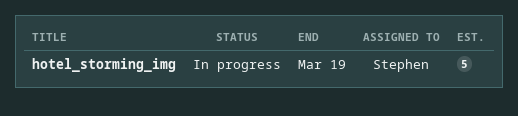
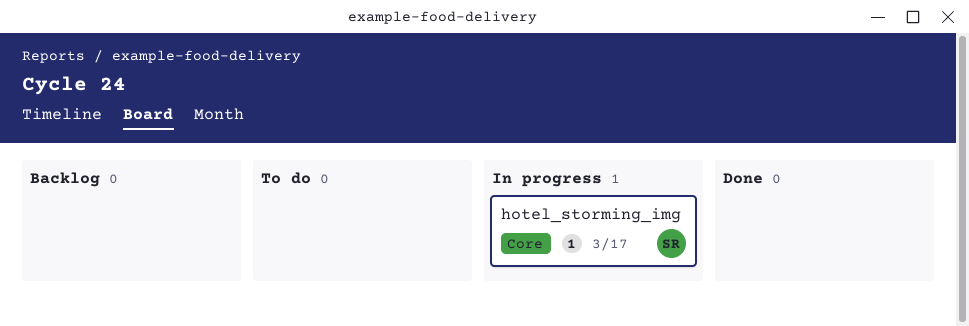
hotel_storming_img, estimate: 5 -> 1
hotel_storming_img, due: Mar 19 -> Mar 17

